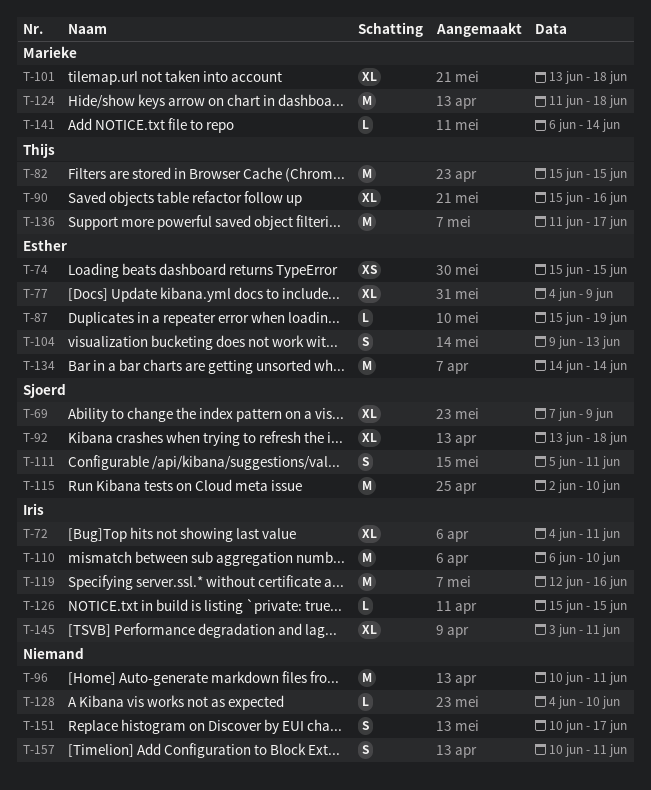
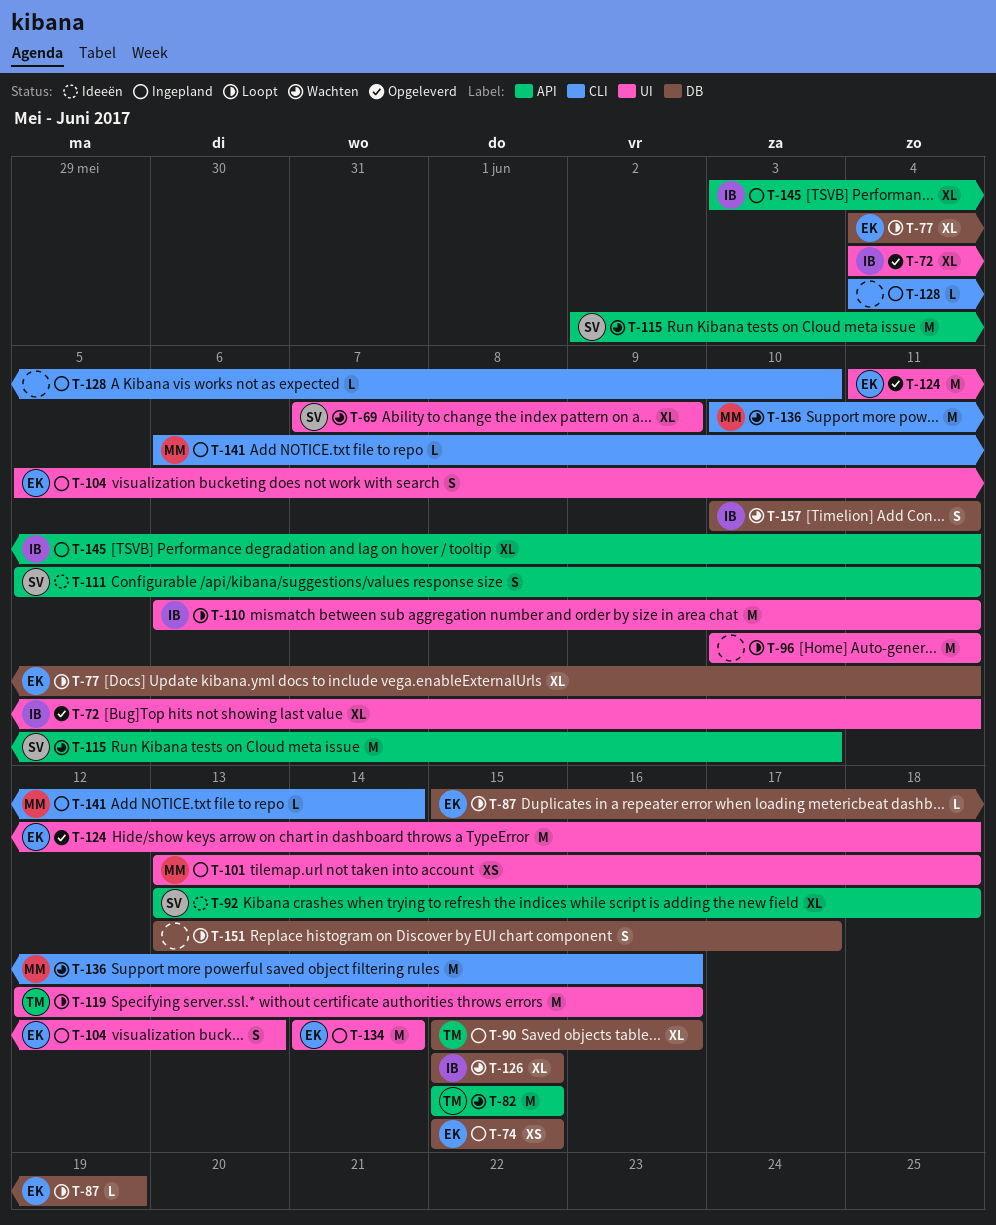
T-77, due: Jun 9 -> Jun 11
T-101, estimate: XL -> XS
T-104, start: Jun 9 -> Jun 5
T-110, due: Jun 10 -> Jun 11
T-119, owner: Iris -> Thijs
T-124, owner: Marieke -> Esther
T-126, estimate: L -> XL
T-136, owner: Thijs -> Marieke
T-136, start: Jun 11 -> Jun 10
T-136, due: Jun 17 -> Jun 16
T-151, start: Jun 10 -> Jun 13
T-157, owner: none -> Iris

